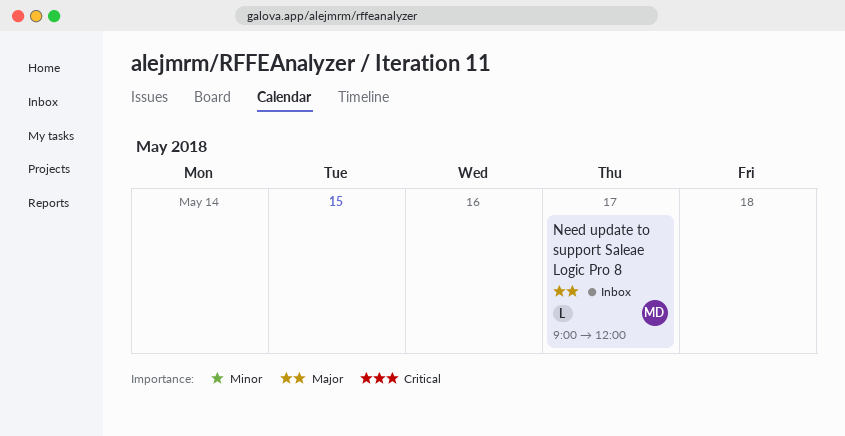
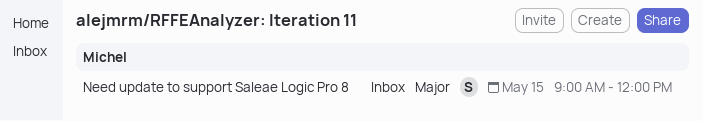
Need update to support Saleae Logic Pro 8, estimate: L -> S
Need update to support Saleae Logic Pro 8, day: May 17 -> May 15

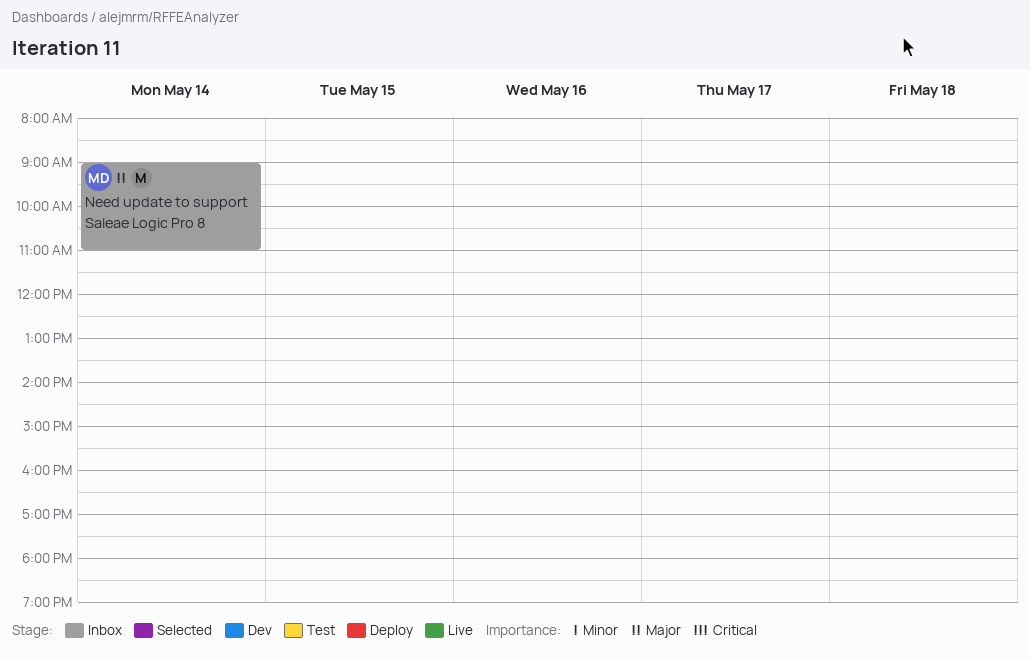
Need update to support Saleae Logic Pro 8, estimate: S -> M
Need update to support Saleae Logic Pro 8, day: May 15 -> May 14
Need update to support Saleae Logic Pro 8, ends: 12:00 -> 11:00

